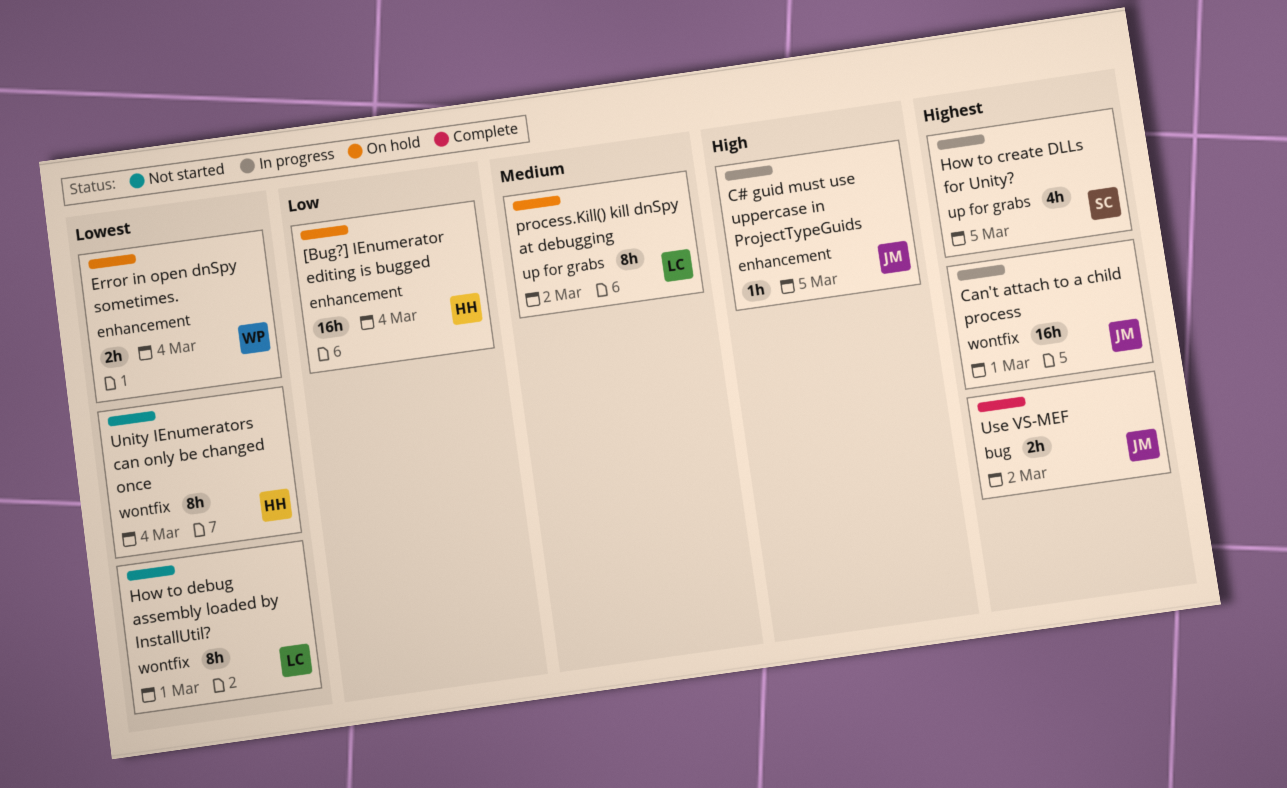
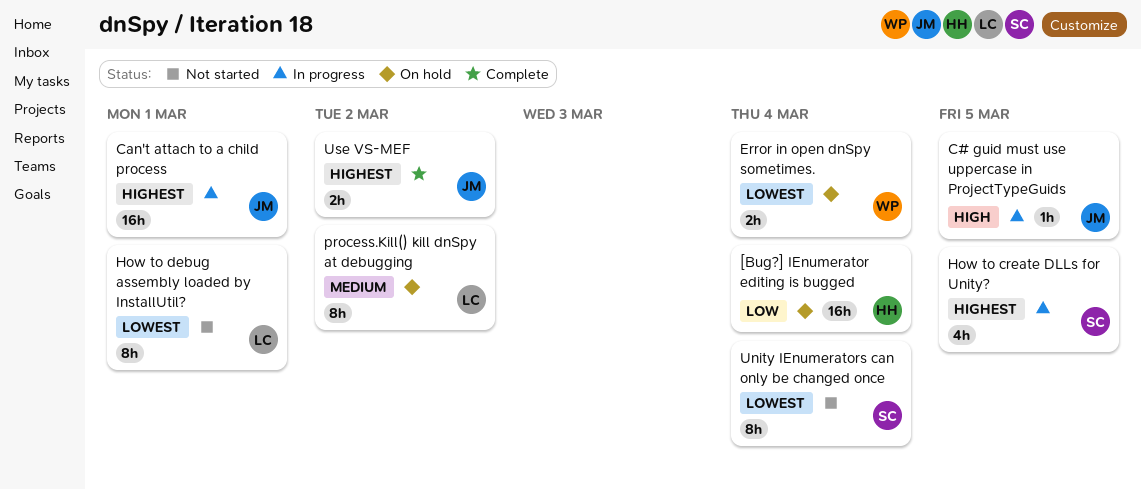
Unity IEnumerators can only be changed once, owner: HH -> SC

